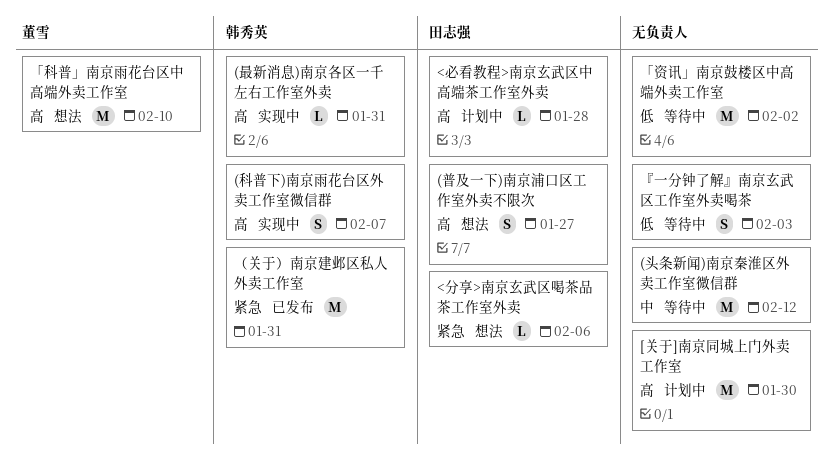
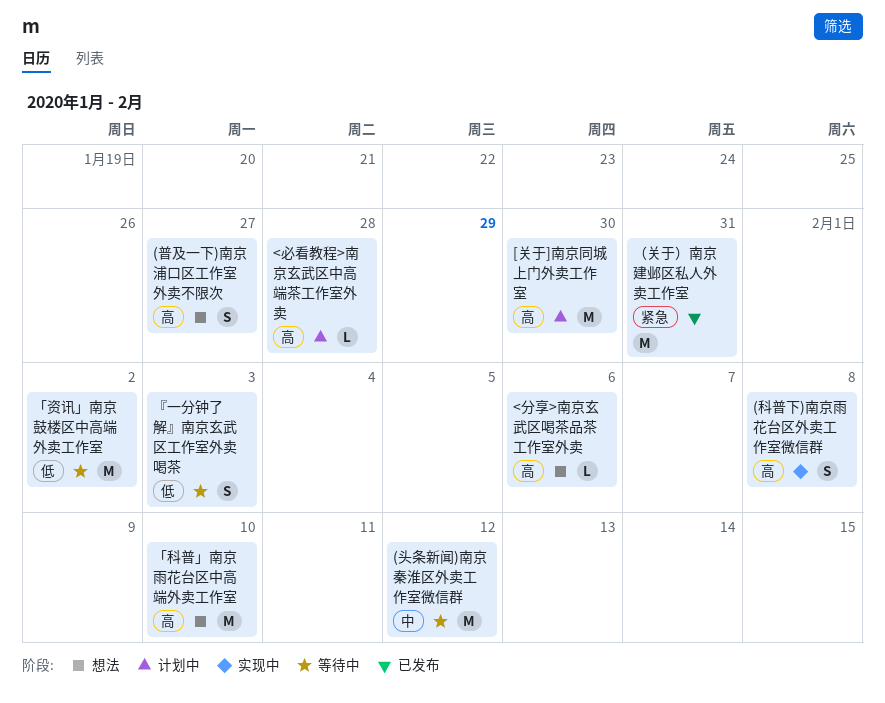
(最新消息)南京各区一千左右工作室外卖: present -> none
(科普下)南京雨花台区外卖工作室微信群, due: Feb 7 -> Feb 8
<分享>南京玄武区喝茶品茶工作室外卖, priority: 紧急 -> 高

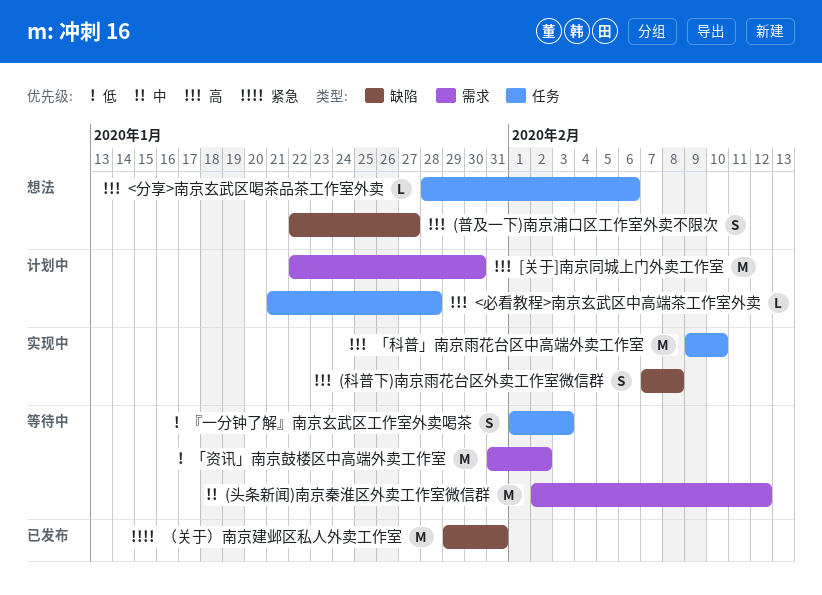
「科普」南京雨花台区中高端外卖工作室, status: 想法 -> 实现中

